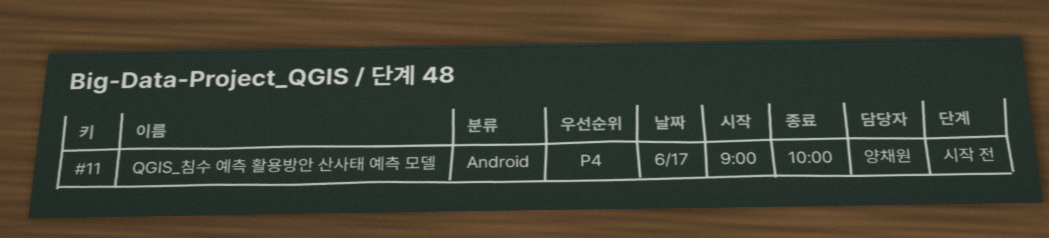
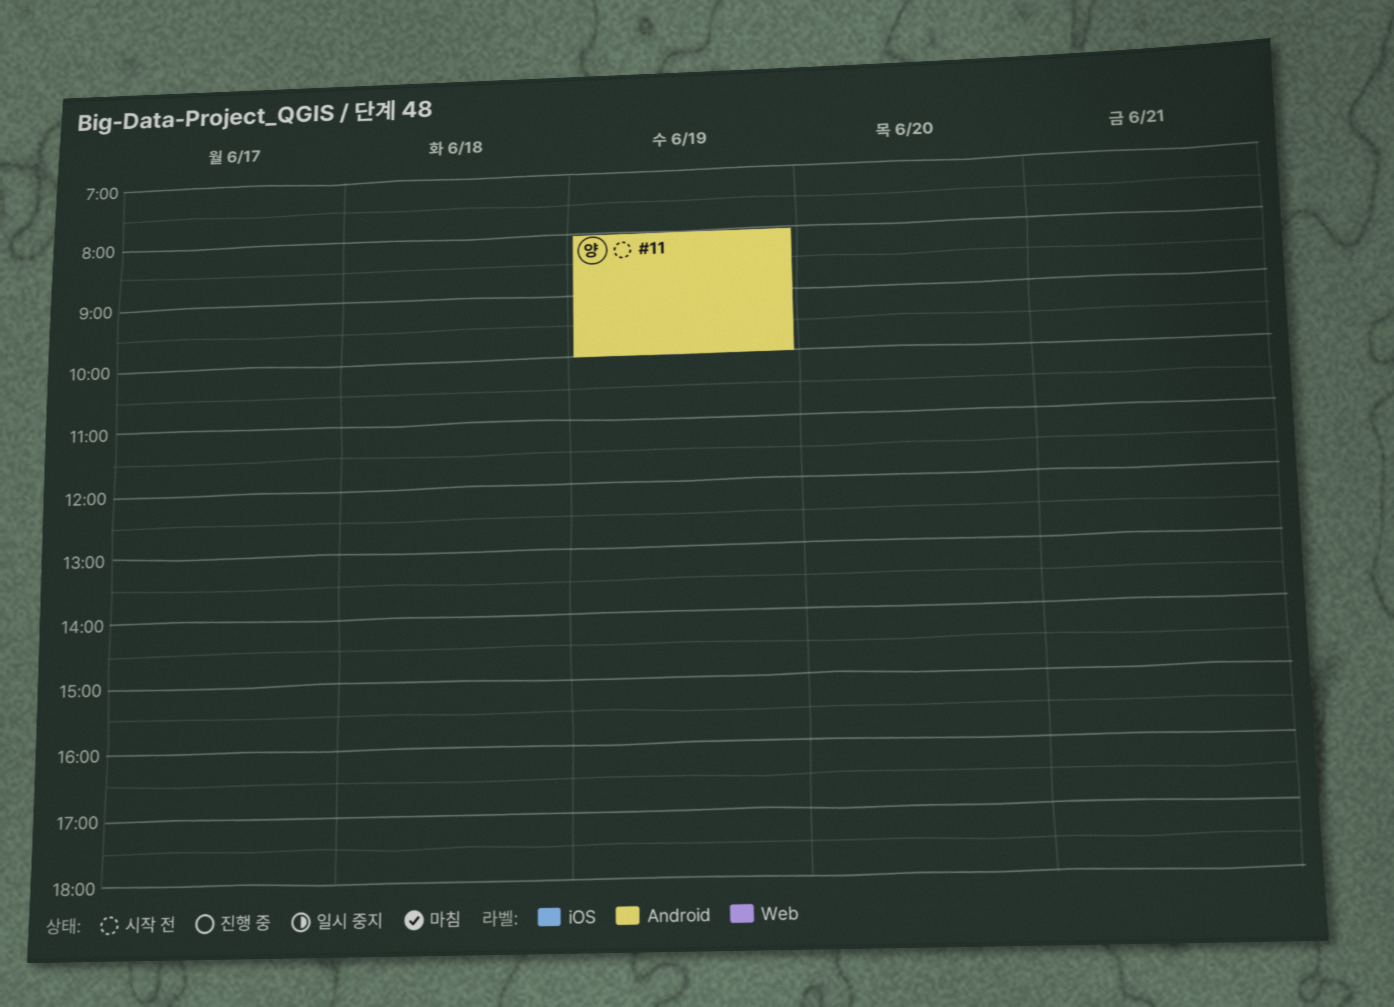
#11, day: Jun 17 -> Jun 19
#11, begins: 09:00 -> 08:00

